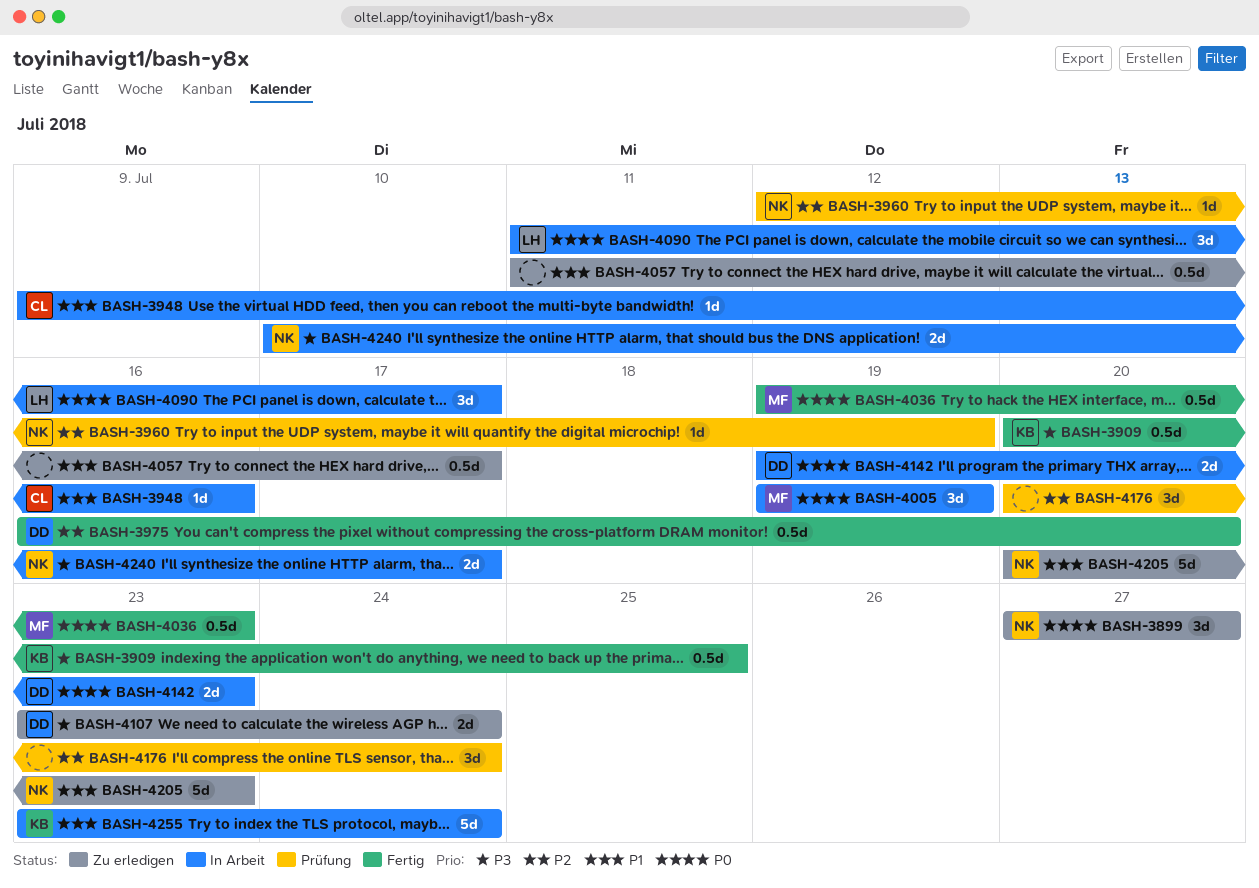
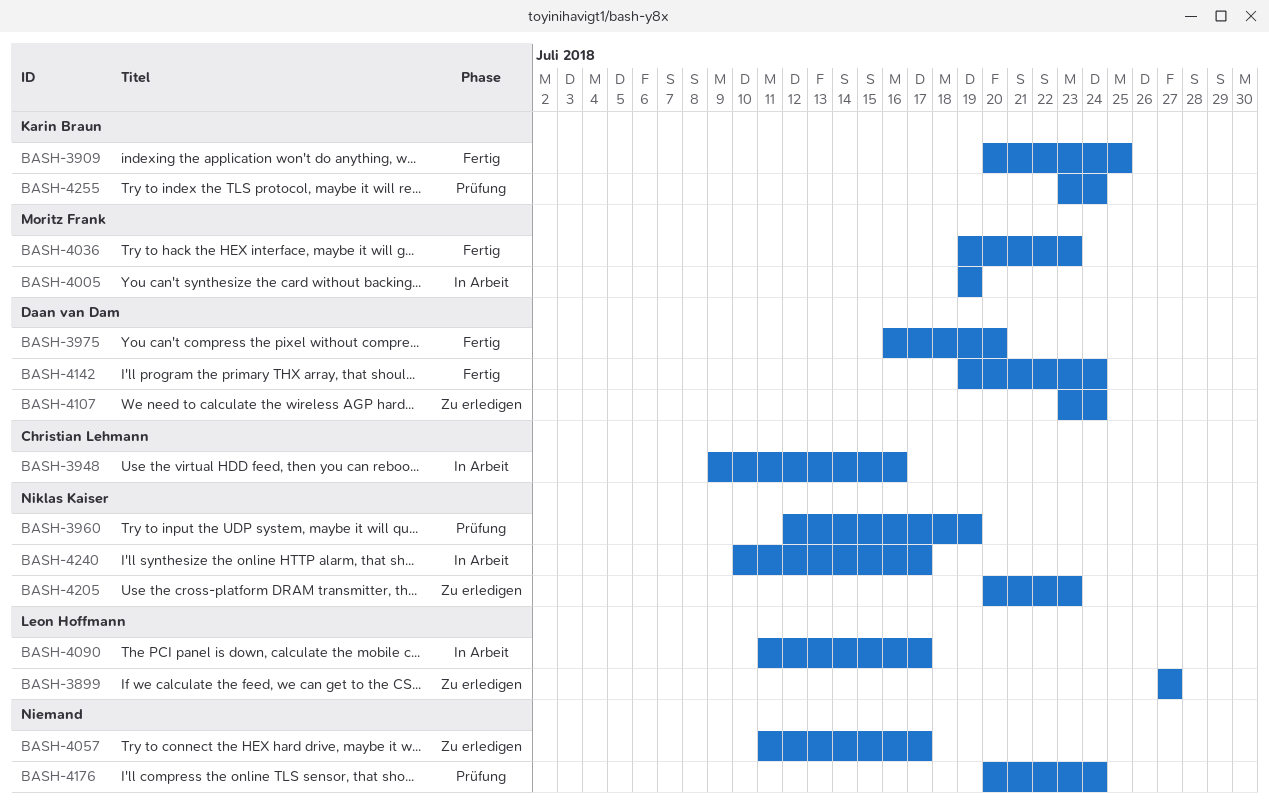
BASH-3899, owner: Niklas Kaiser -> Leon Hoffmann
BASH-4142, status: In Arbeit -> Fertig
BASH-4142, due: Jul 23 -> Jul 24
BASH-4255, status: In Arbeit -> Prüfung

